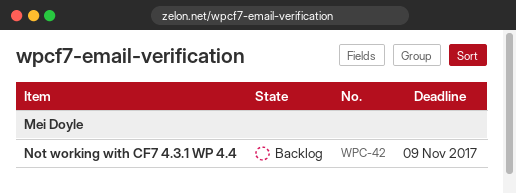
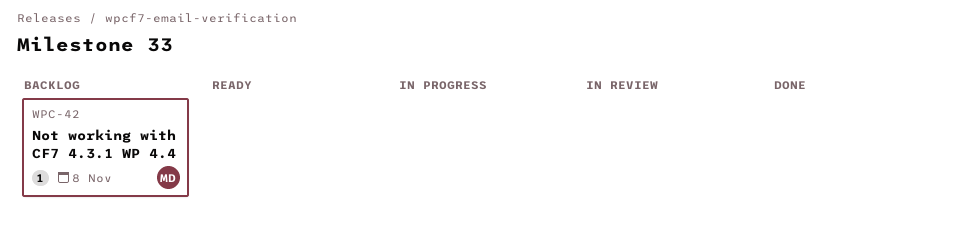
WPC-42, due: Nov 9 -> Nov 8

